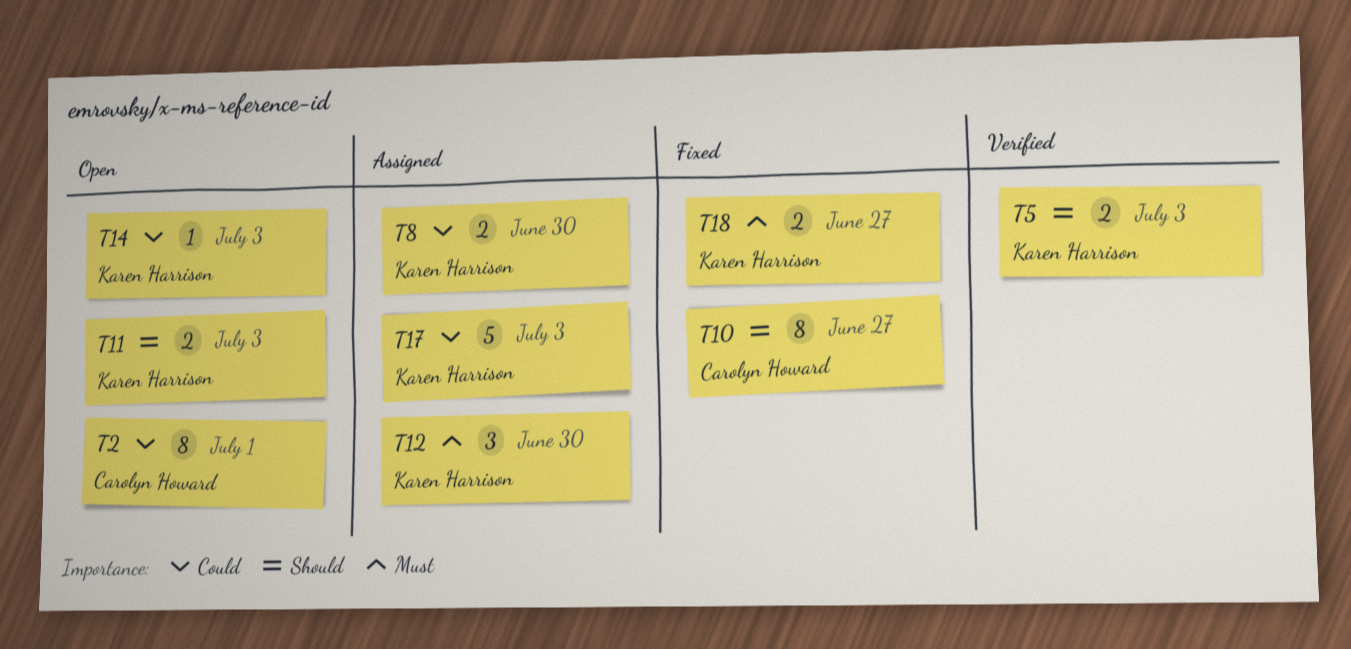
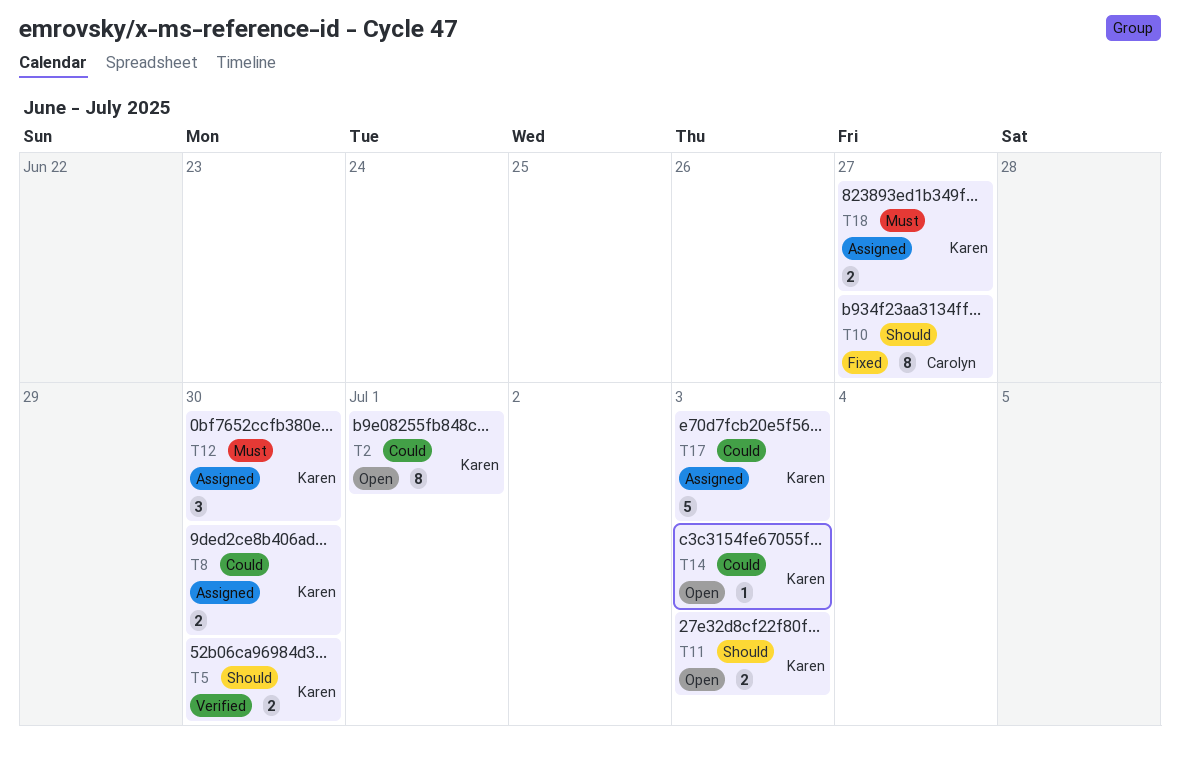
T2, owner: Carolyn Howard -> Karen Harrison
T5, due: Jul 3 -> Jun 30
T18, status: Fixed -> Assigned

